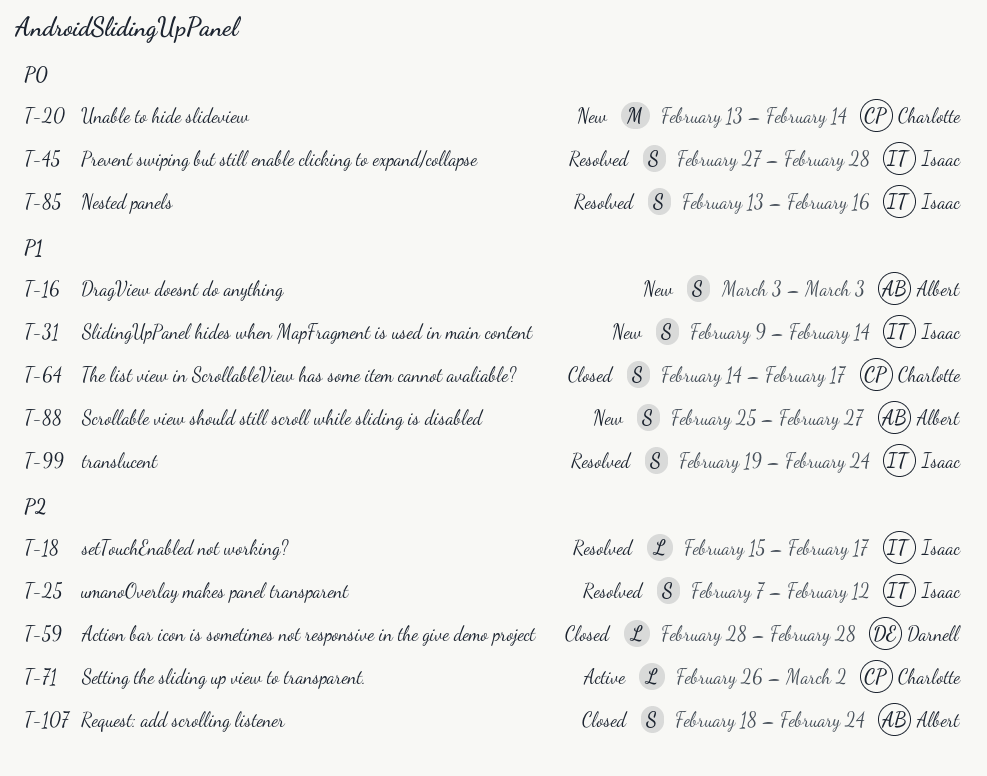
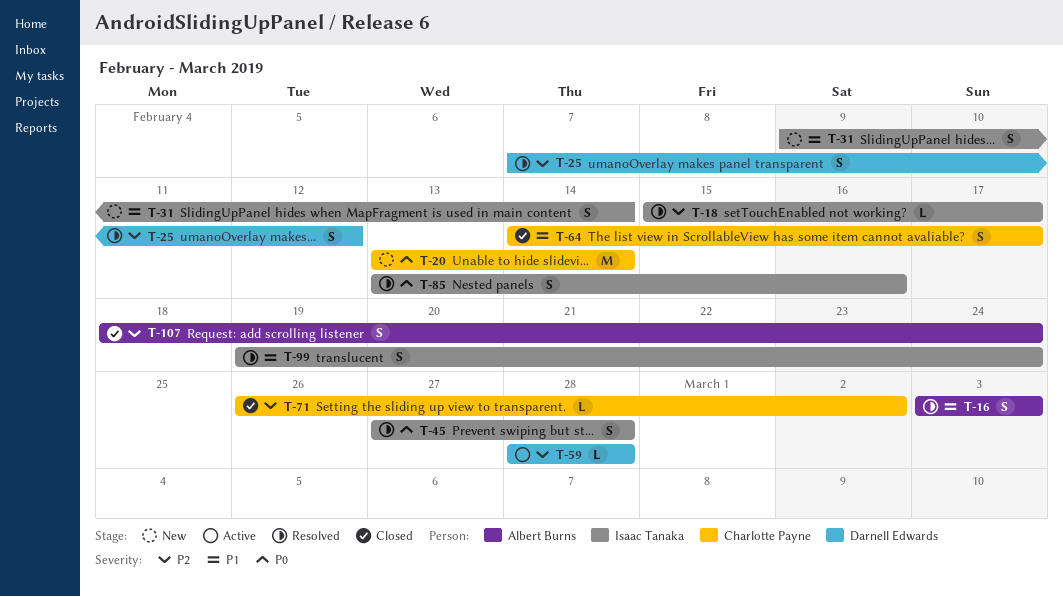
T-16, status: New -> Resolved
T-25, owner: Isaac Tanaka -> Darnell Edwards
T-59, status: Closed -> Active
T-71, status: Active -> Closed
T-88: present -> none

